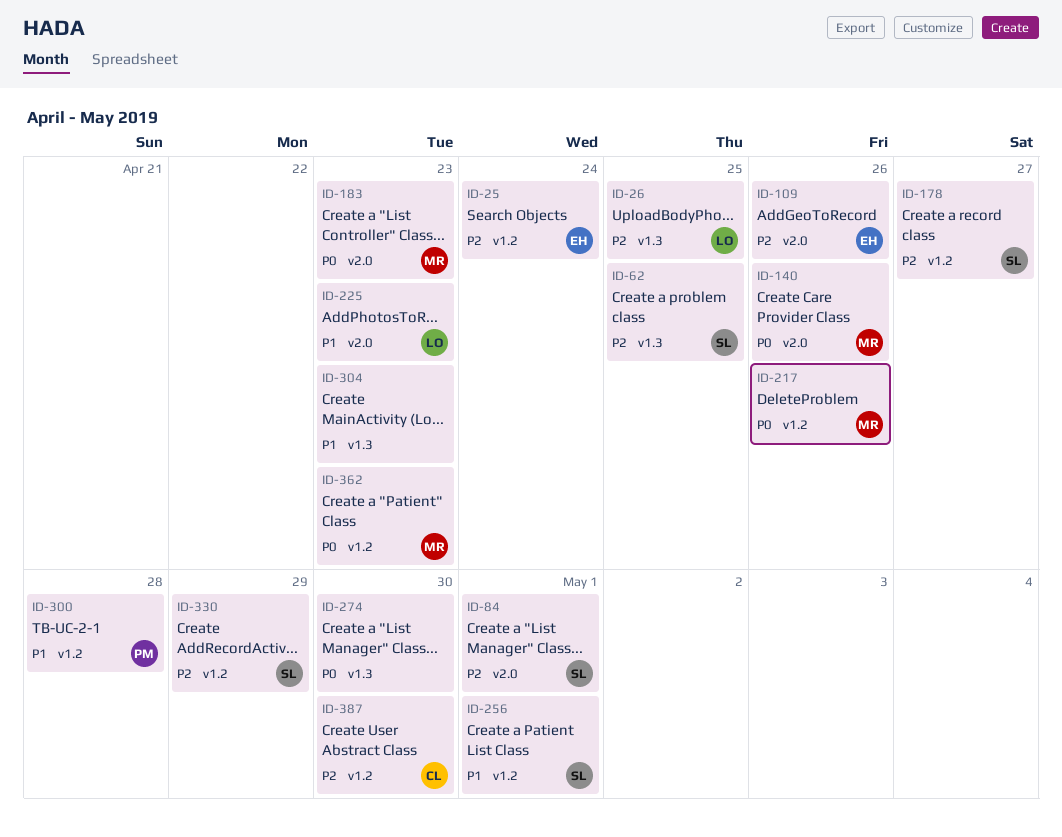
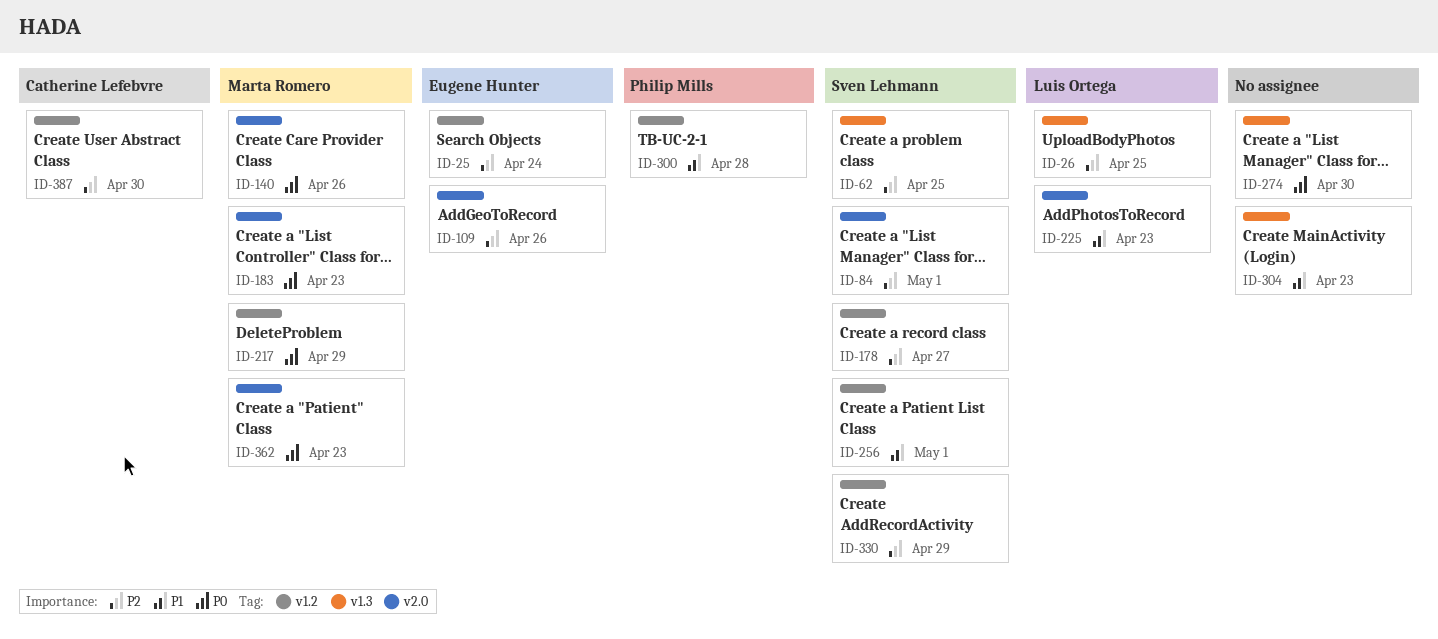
ID-217, due: Apr 26 -> Apr 29
ID-362, label: v1.2 -> v2.0

